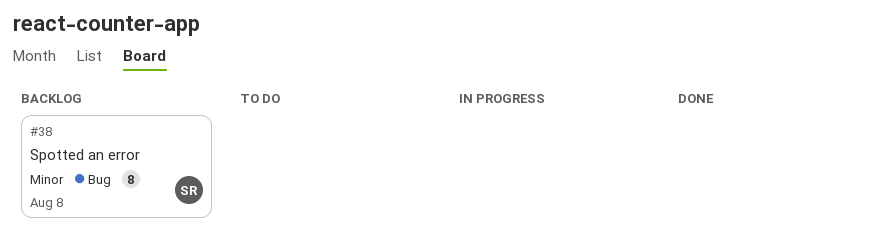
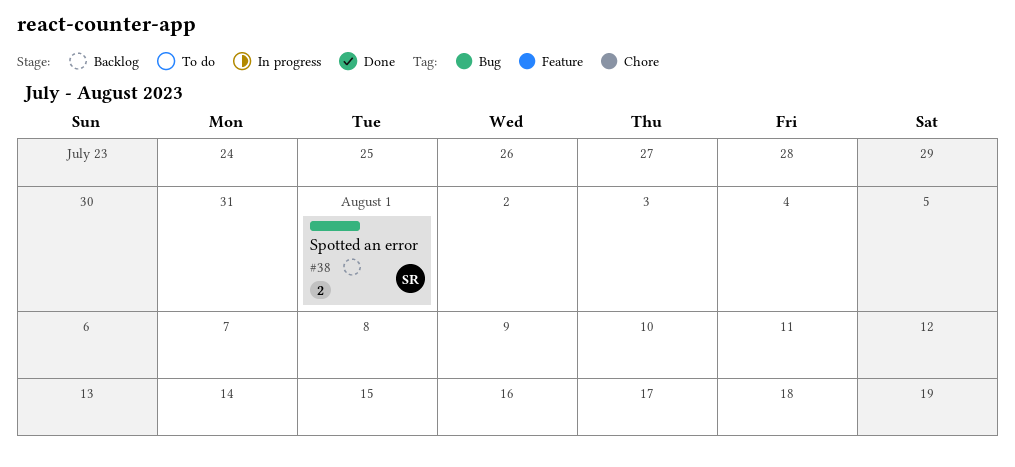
#38, estimate: 8 -> 2
#38, due: Aug 8 -> Aug 1

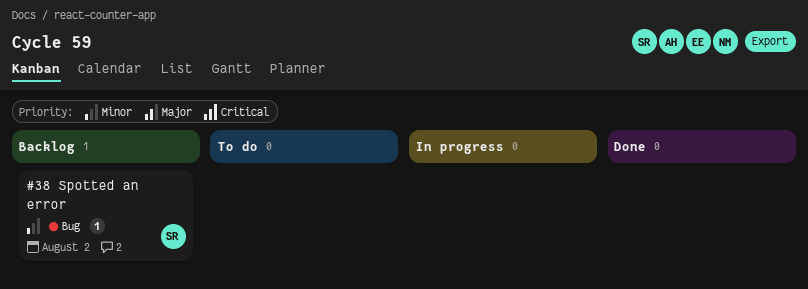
#38, estimate: 2 -> 1
#38, due: Aug 1 -> Aug 2

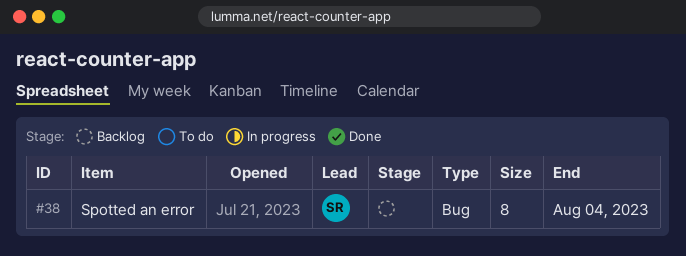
#38, estimate: 1 -> 8
#38, due: Aug 2 -> Aug 4

